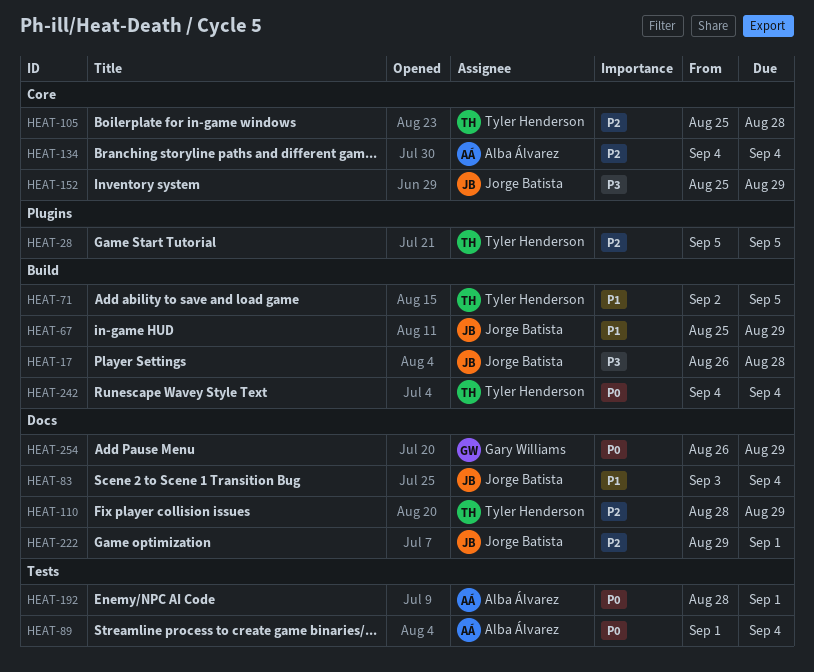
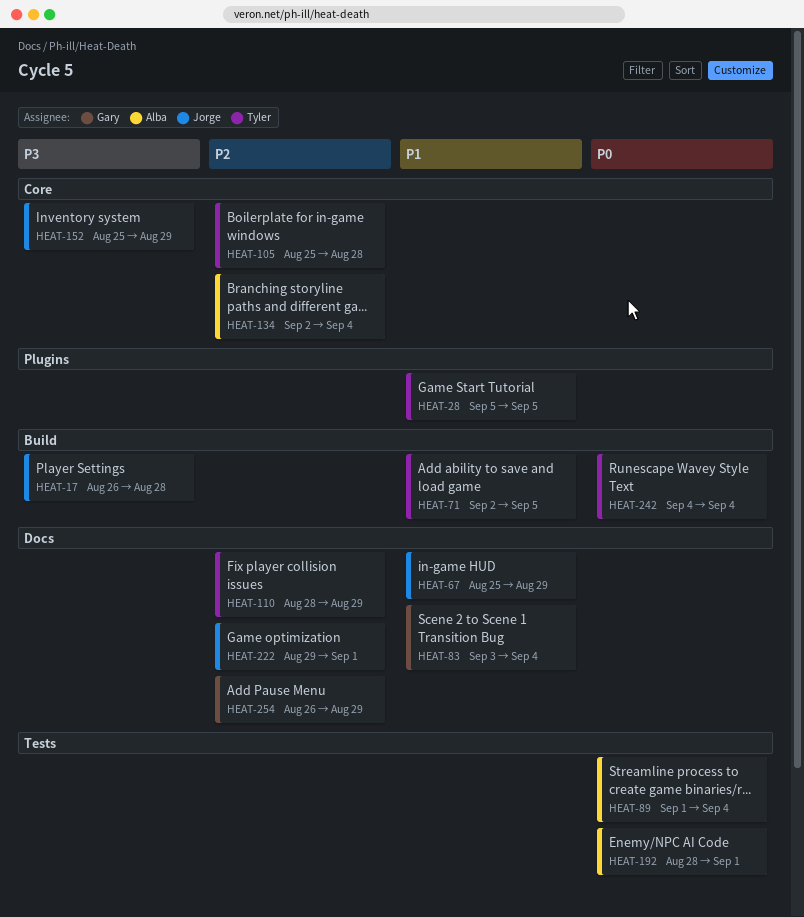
HEAT-28, priority: P2 -> P1
HEAT-67, label: Build -> Docs
HEAT-83, owner: Jorge Batista -> Gary Williams
HEAT-134, start: Sep 4 -> Sep 2
HEAT-254, priority: P0 -> P2

